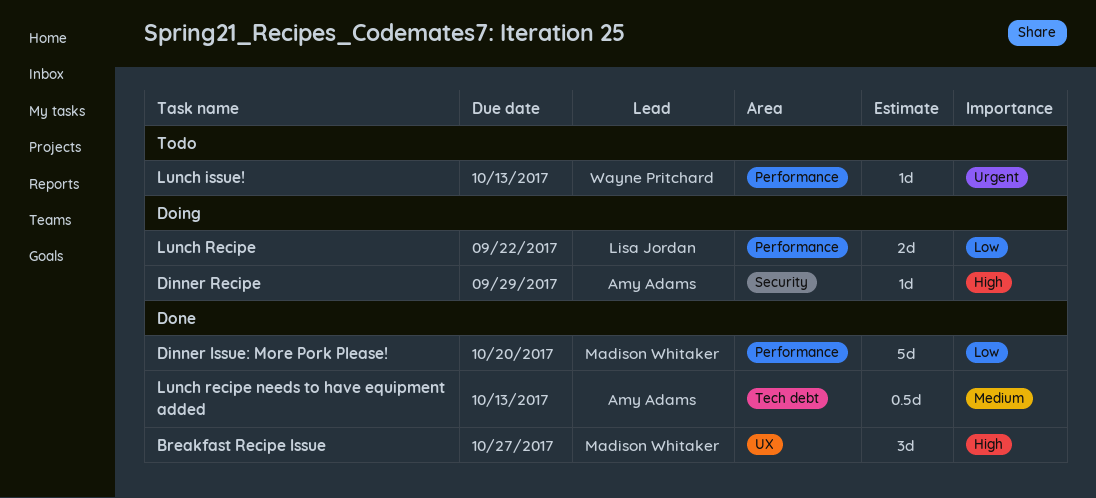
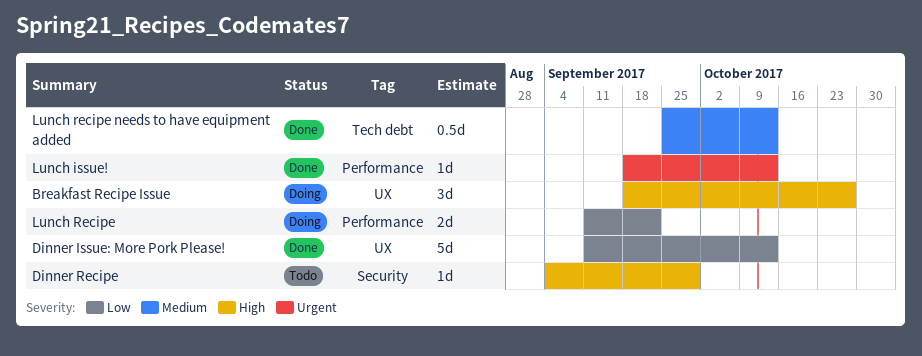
Breakfast Recipe Issue, status: Done -> Doing
Dinner Issue: More Pork Please!, label: Performance -> UX
Dinner Issue: More Pork Please!, due: Oct 20 -> Oct 13
Dinner Recipe, status: Doing -> Todo
Lunch issue!, status: Todo -> Done

